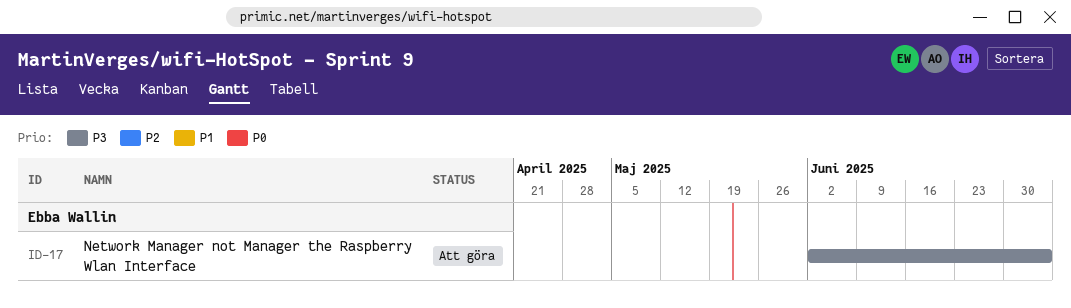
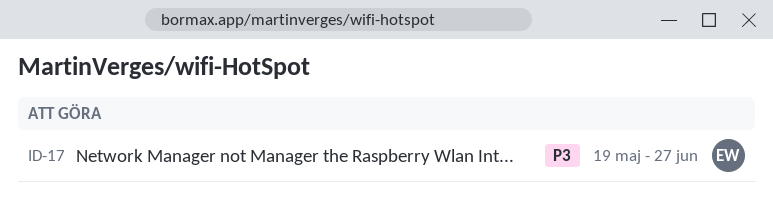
ID-17, start: Jun 2 -> May 19
ID-17, due: Jul 4 -> Jun 27

